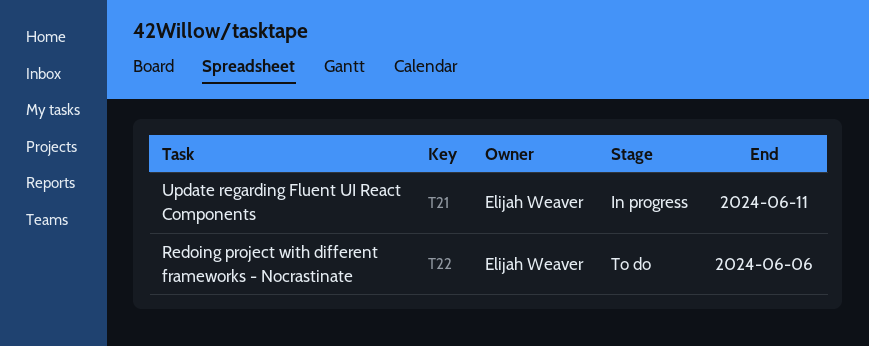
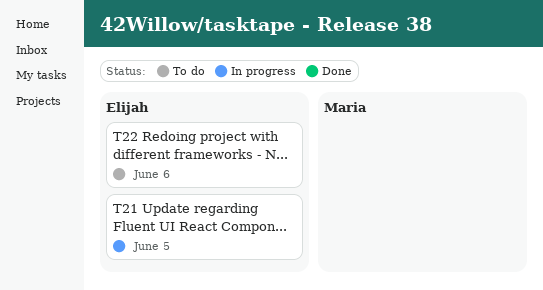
T21, due: Jun 11 -> Jun 5

